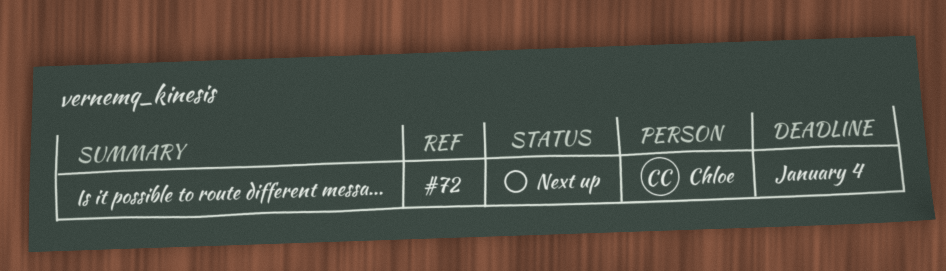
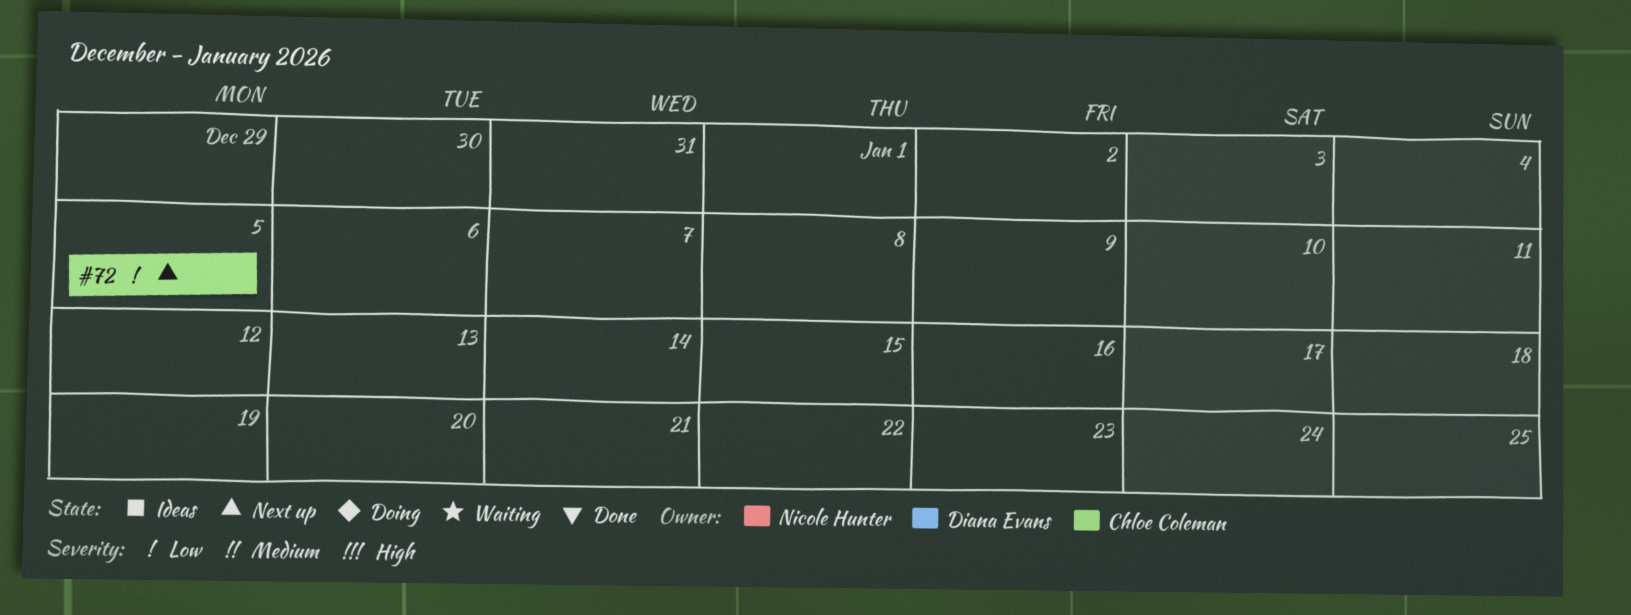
#72, due: Jan 4 -> Jan 5

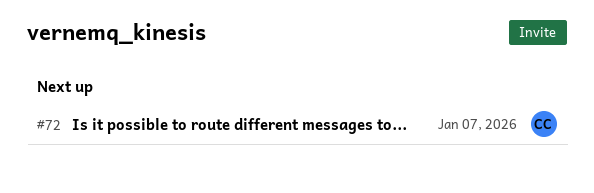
#72, due: Jan 5 -> Jan 7

